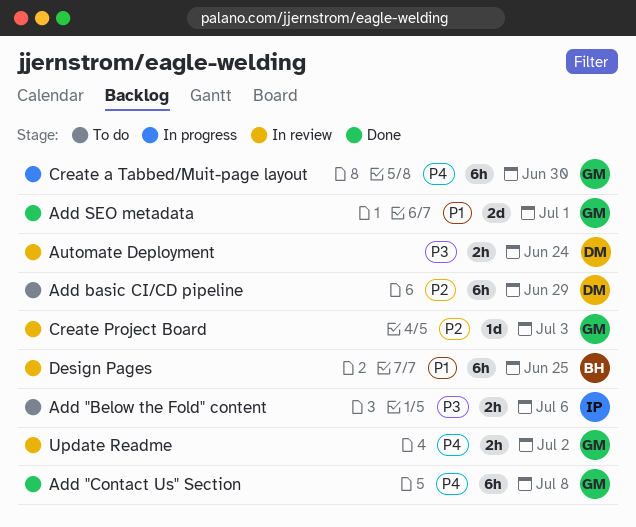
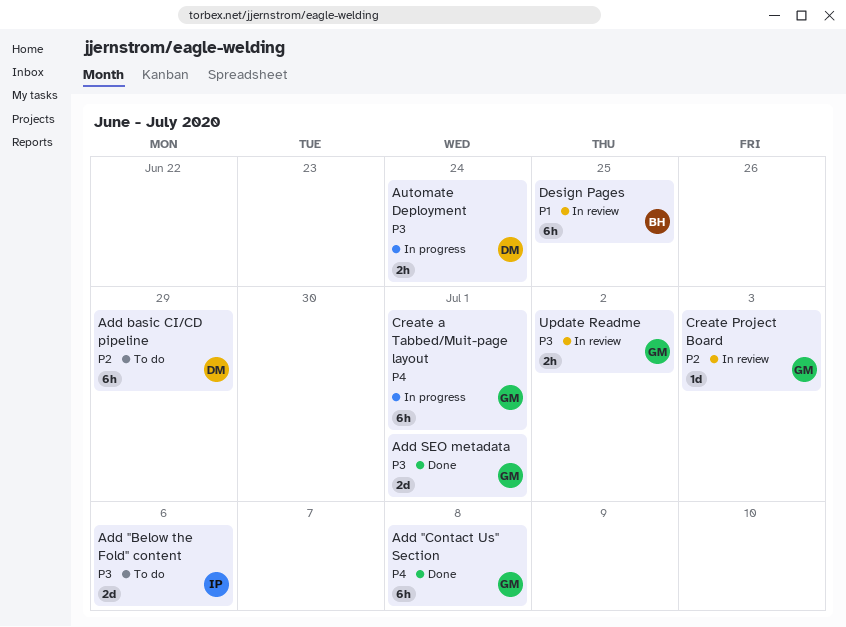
Add "Below the Fold" content, estimate: 2h -> 2d
Add SEO metadata, priority: P1 -> P3
Automate Deployment, status: In review -> In progress
Create a Tabbed/Muit-page layout, due: Jun 30 -> Jul 1
Update Readme, priority: P4 -> P3

